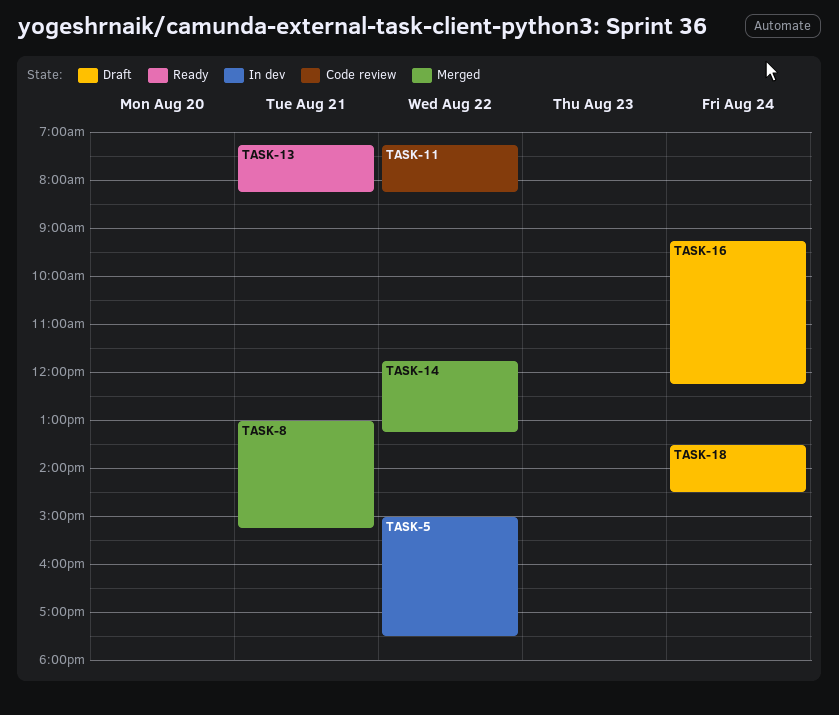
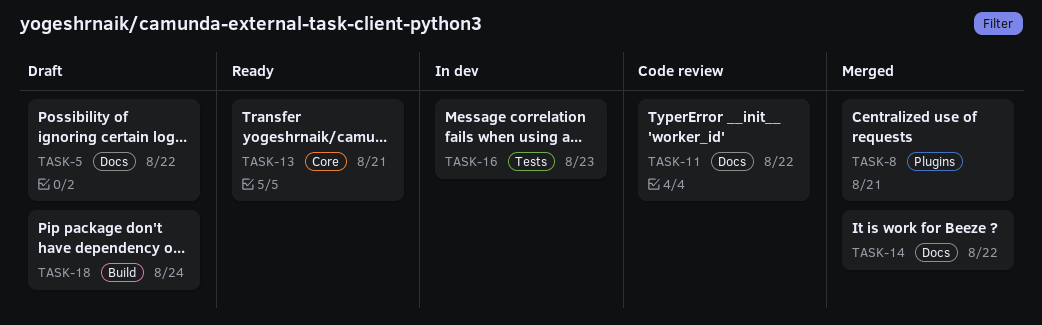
TASK-5, status: In dev -> Draft
TASK-16, status: Draft -> In dev
TASK-16, day: Aug 24 -> Aug 23

